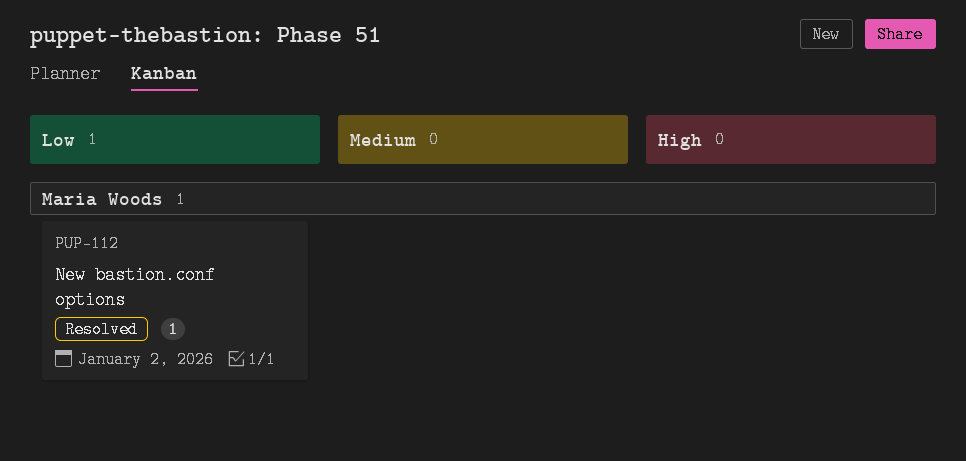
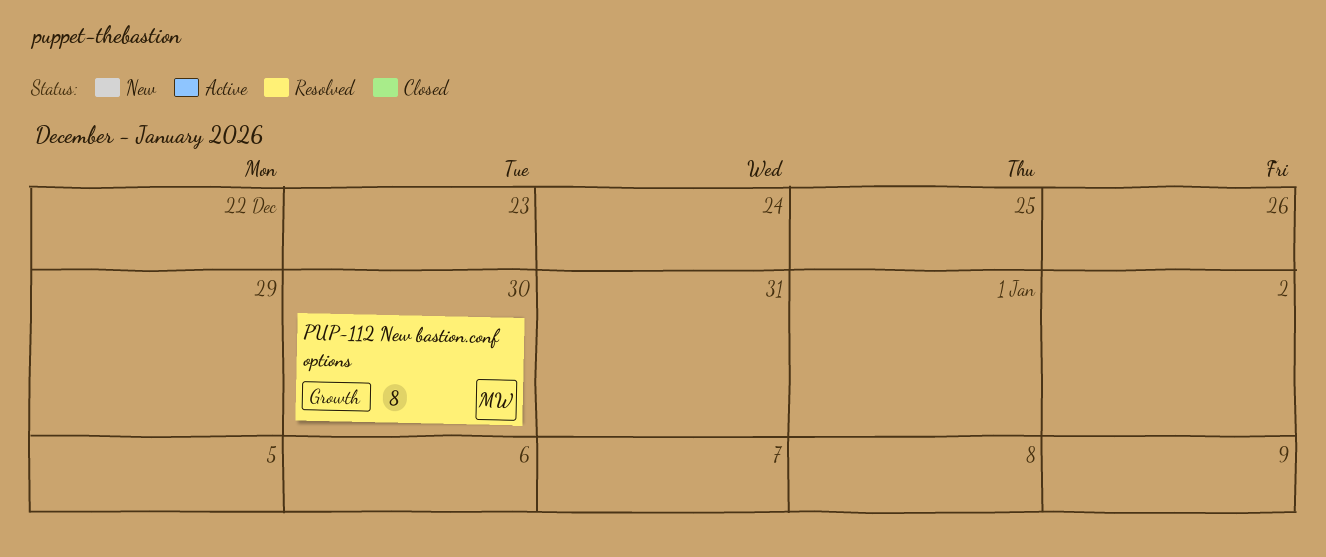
PUP-112, estimate: 1 -> 8
PUP-112, due: Jan 2 -> Dec 30

